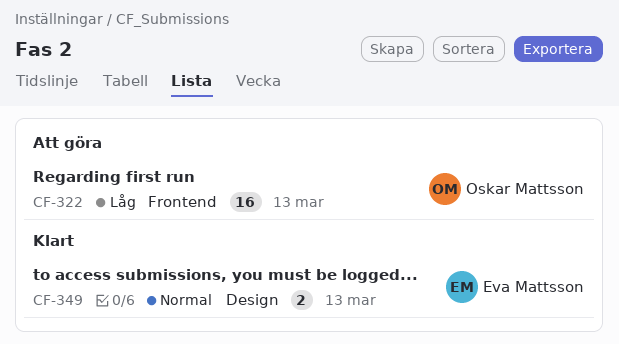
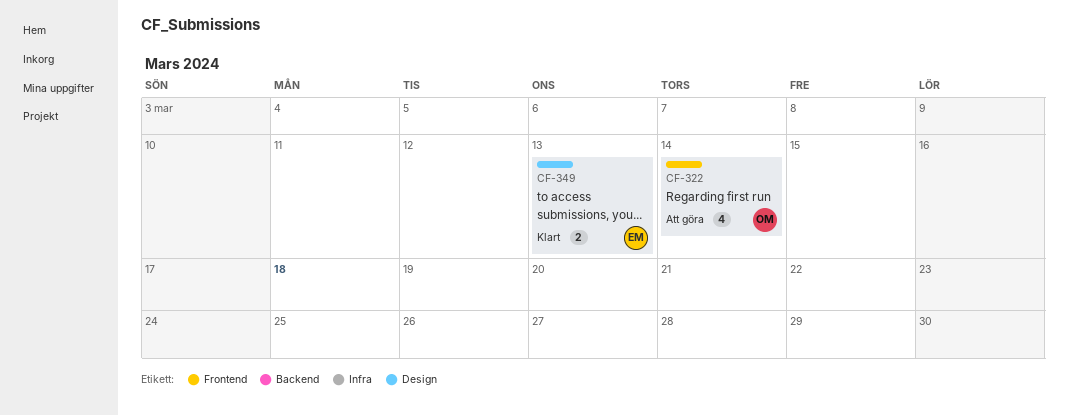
CF-322, estimate: 16 -> 4
CF-322, due: Mar 13 -> Mar 14

